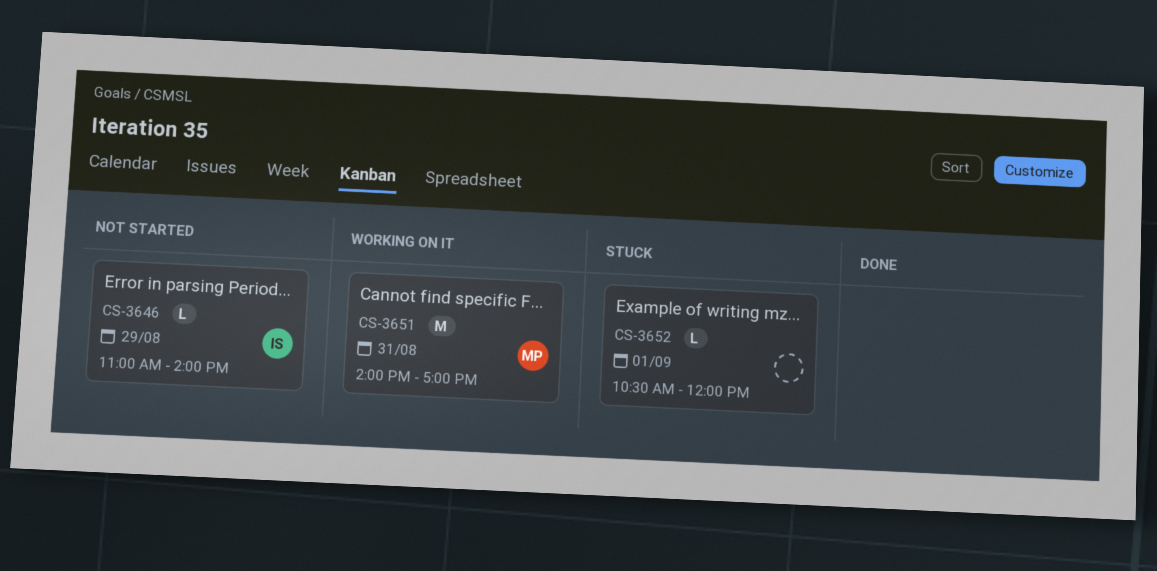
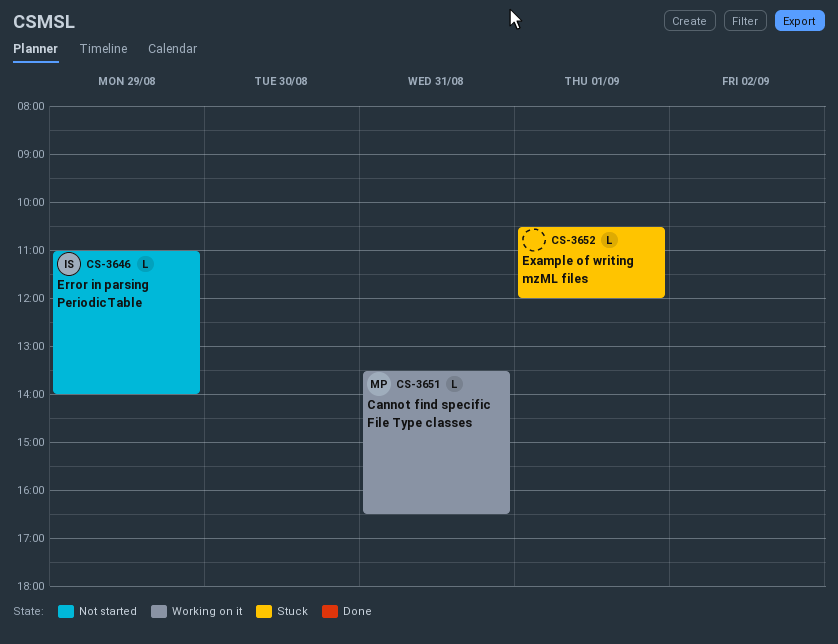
CS-3651, estimate: M -> L
CS-3651, begins: 14:00 -> 13:30
CS-3651, ends: 17:00 -> 16:30

